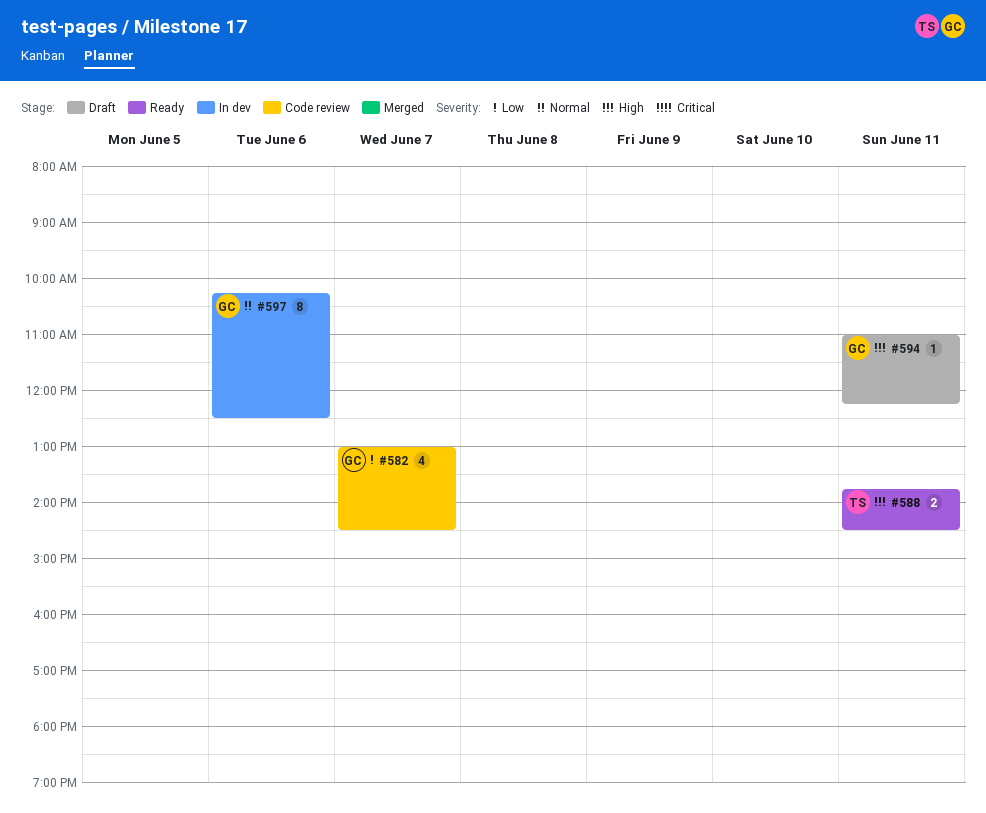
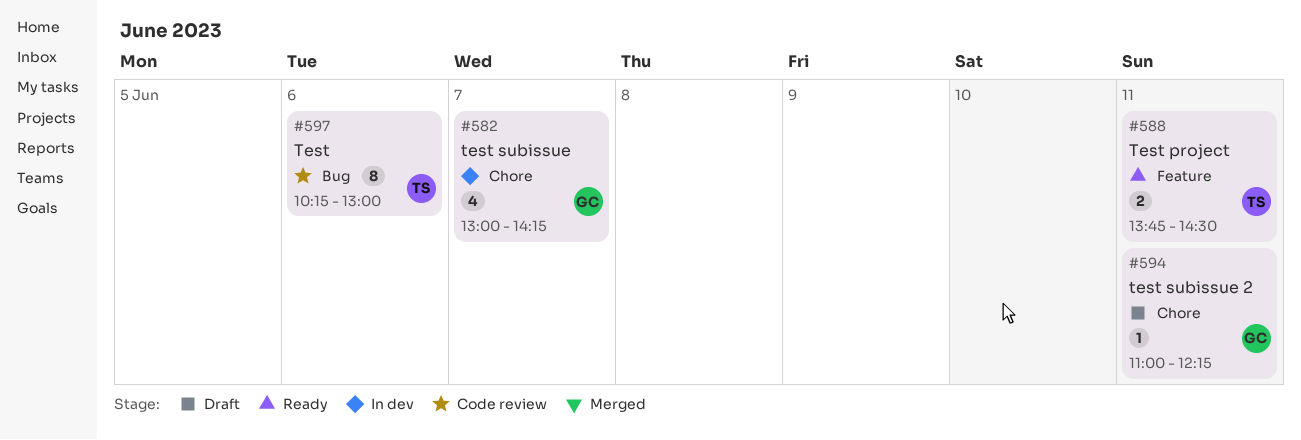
#582, status: Code review -> In dev
#582, ends: 14:30 -> 14:15
#597, status: In dev -> Code review
#597, owner: GC -> TS
#597, ends: 12:30 -> 13:00

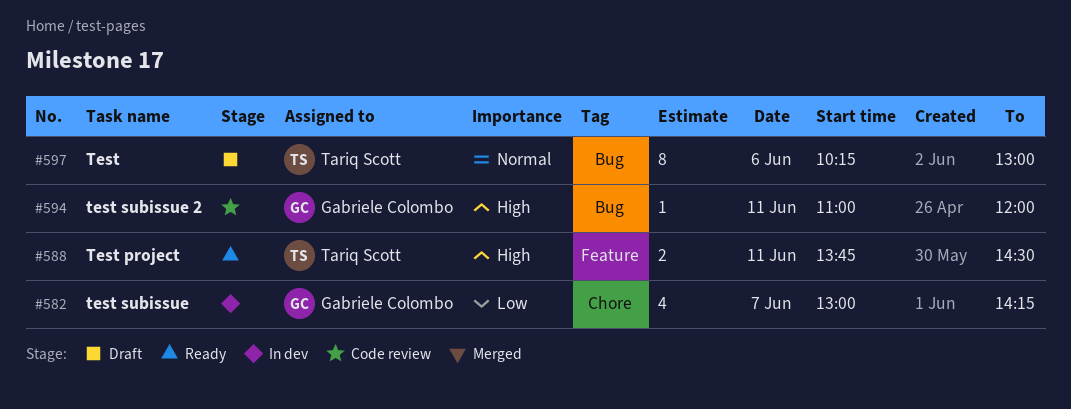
#594, status: Draft -> Code review
#594, label: Chore -> Bug
#594, ends: 12:15 -> 12:00
#597, status: Code review -> Draft

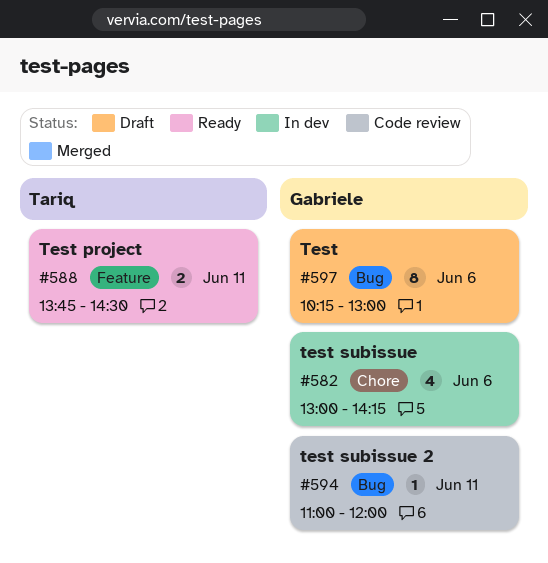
#582, day: Jun 7 -> Jun 6
#597, owner: Tariq Scott -> Gabriele Colombo

